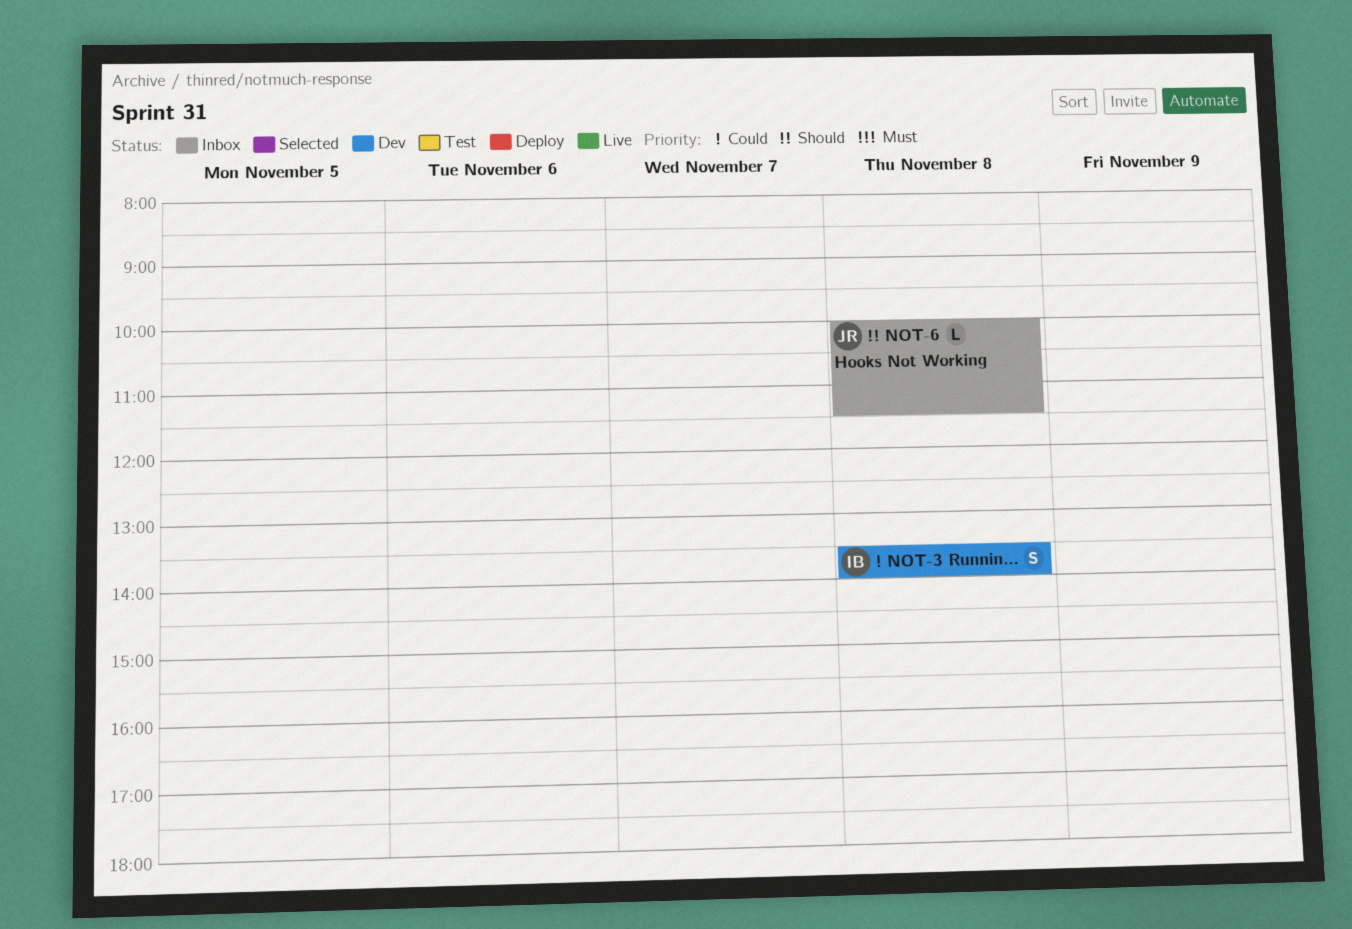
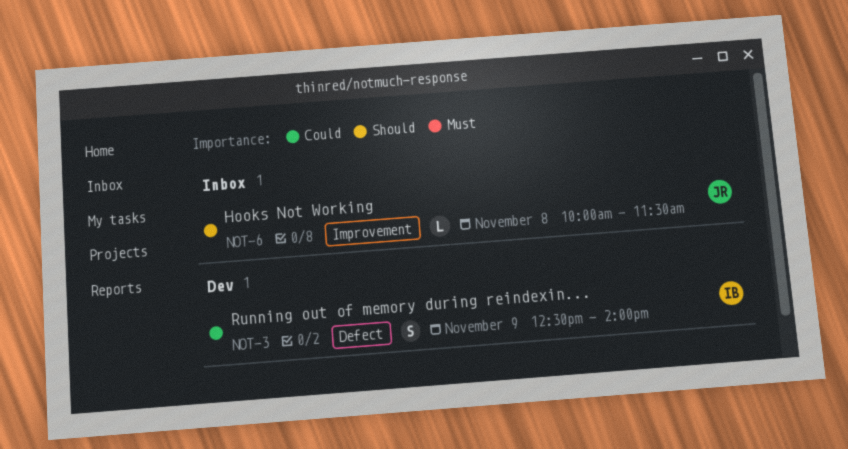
NOT-3, day: Nov 8 -> Nov 9
NOT-3, begins: 13:30 -> 12:30

